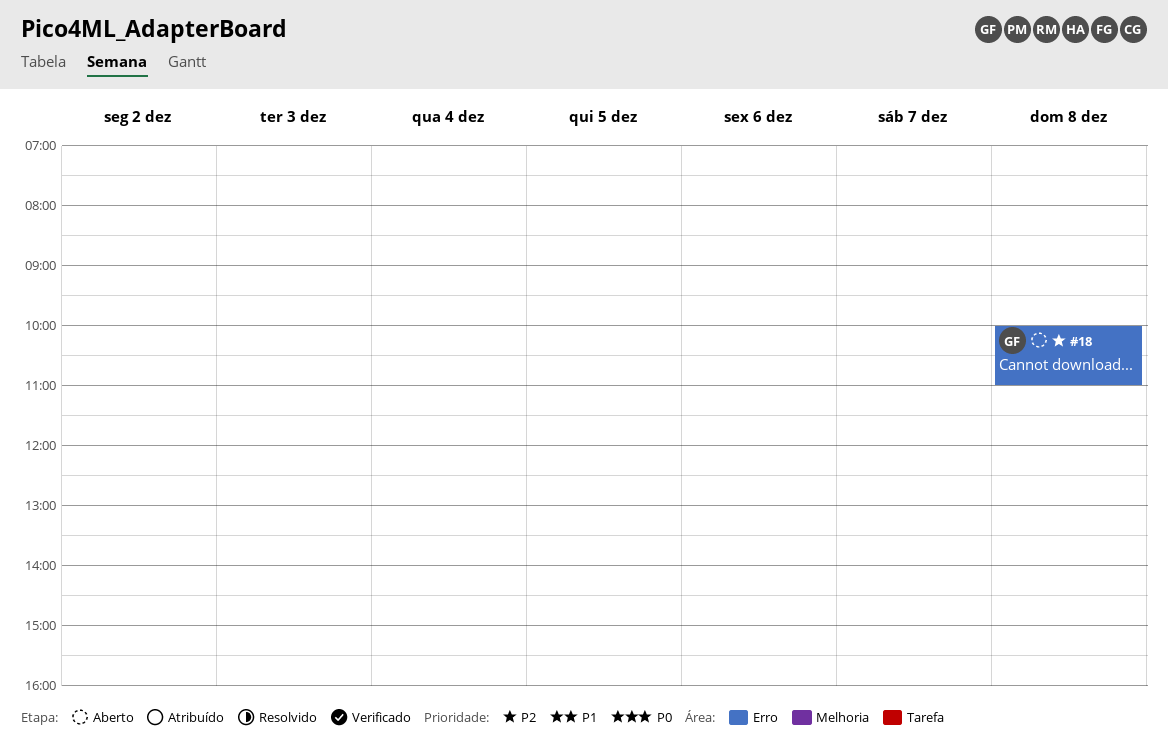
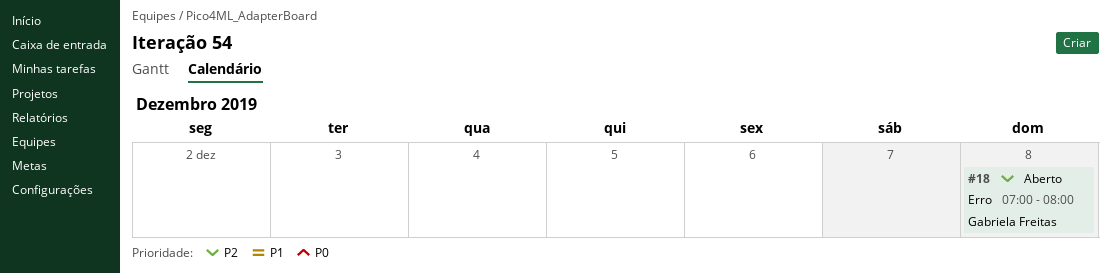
#18, begins: 10:00 -> 07:00
#18, ends: 11:00 -> 08:00

